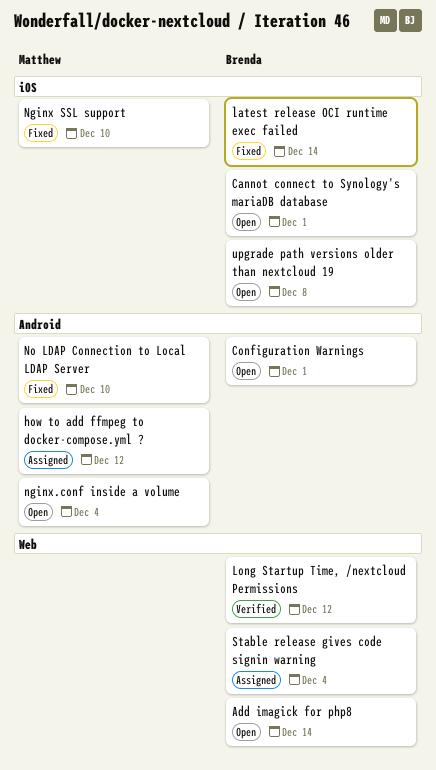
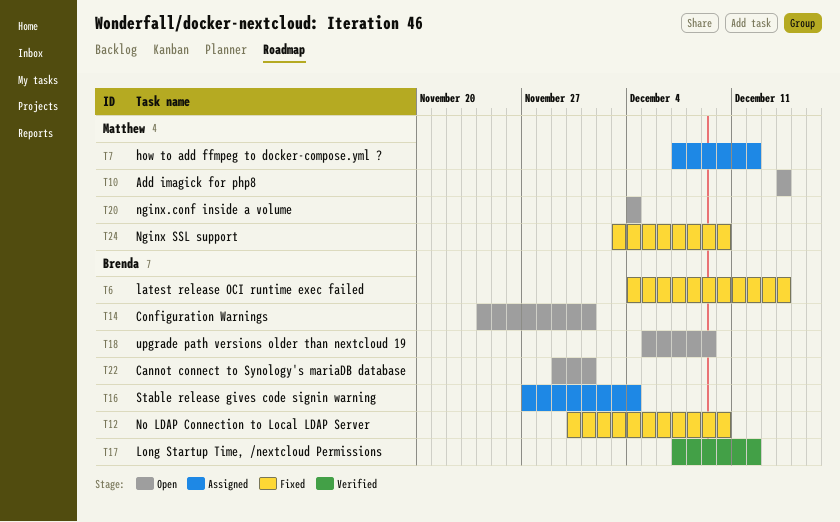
Add imagick for php8, owner: Brenda -> Matthew
No LDAP Connection to Local LDAP Server, owner: Matthew -> Brenda
upgrade path versions older than nextcloud 19, due: Dec 8 -> Dec 9

